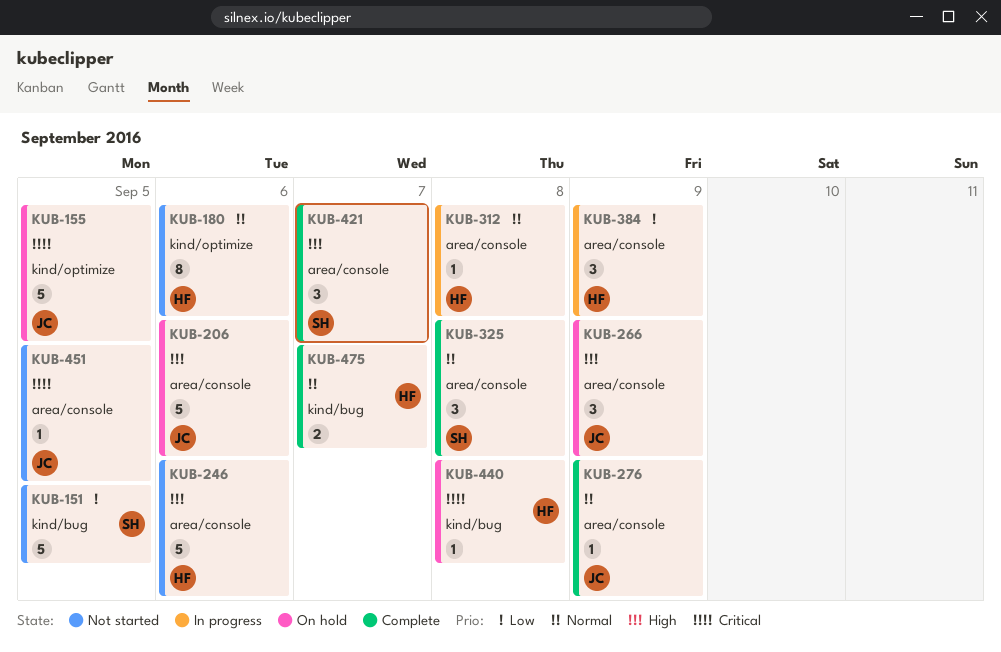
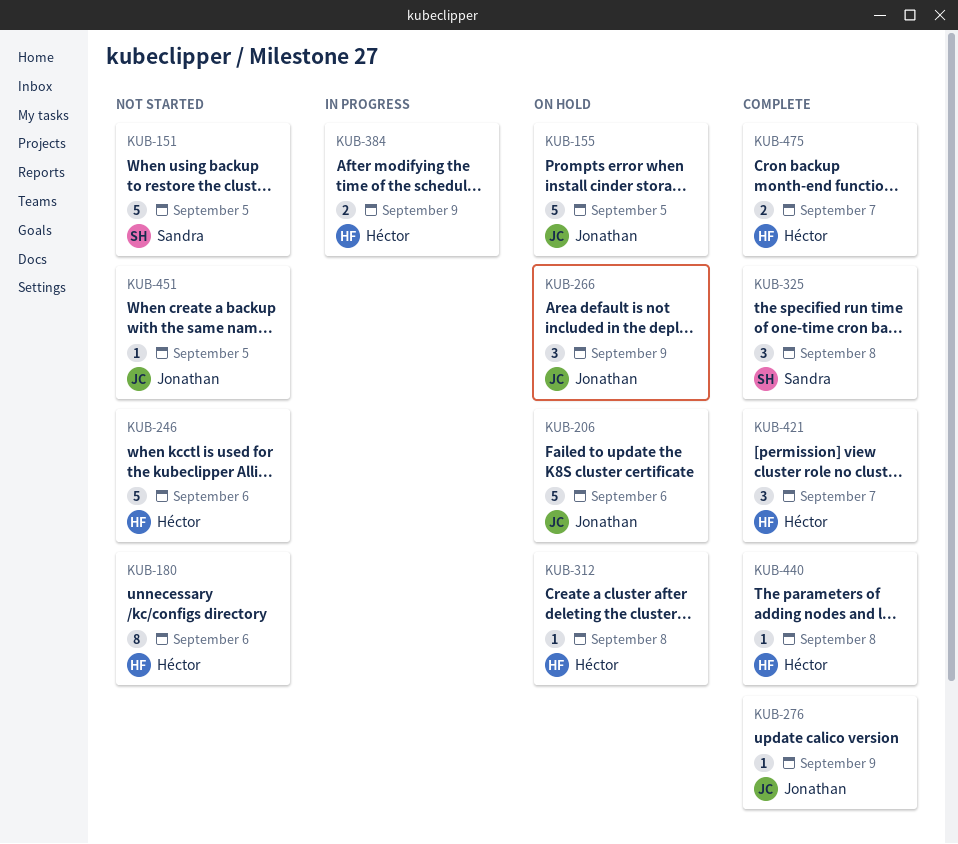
KUB-312, status: In progress -> On hold
KUB-384, estimate: 3 -> 2
KUB-421, owner: Sandra -> Héctor
KUB-440, status: On hold -> Complete

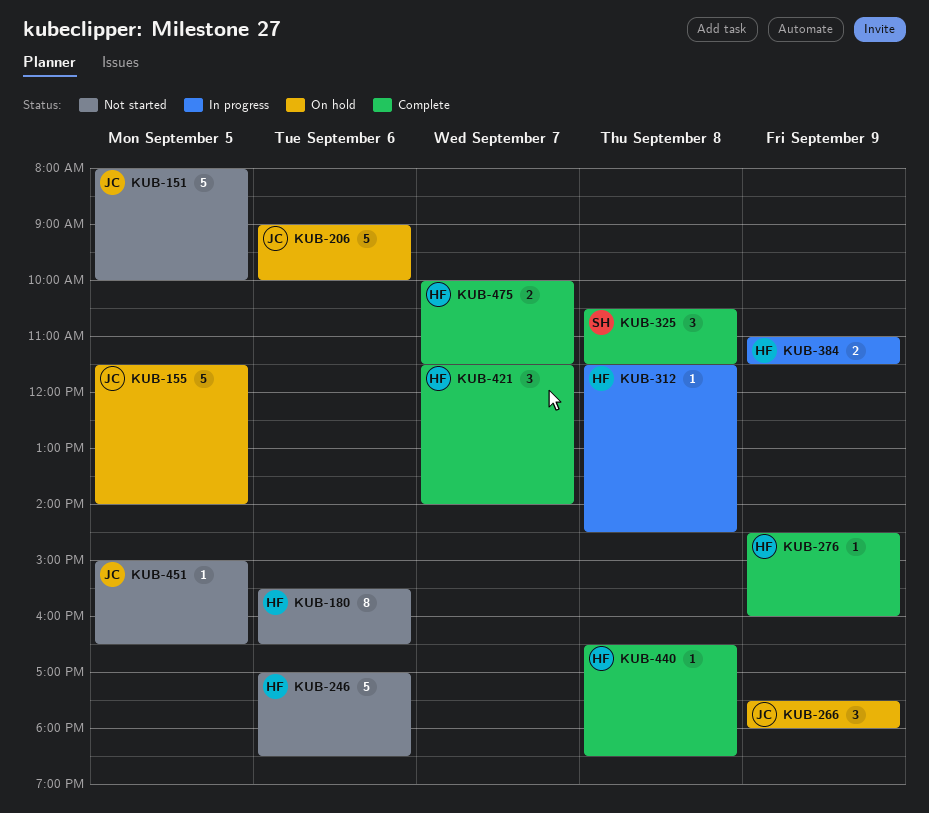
KUB-151, owner: Sandra -> Jonathan
KUB-276, owner: Jonathan -> Héctor
KUB-312, status: On hold -> In progress

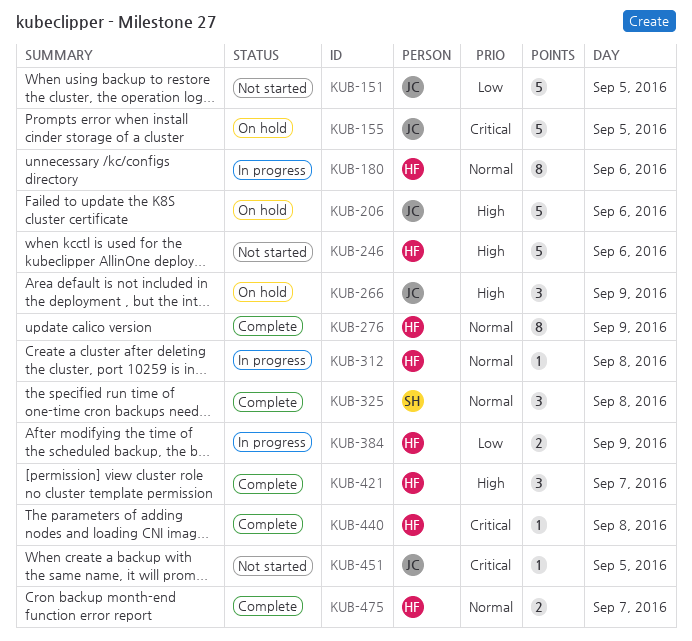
KUB-180, status: Not started -> In progress
KUB-276, estimate: 1 -> 8

